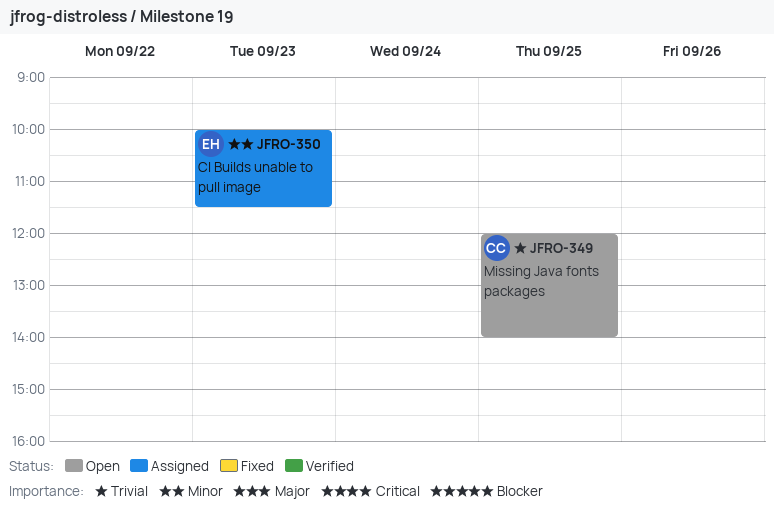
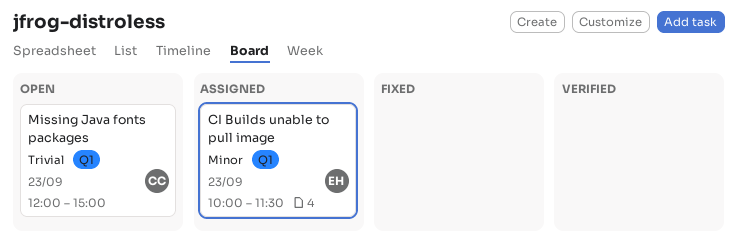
Missing Java fonts packages, day: Sep 25 -> Sep 23
Missing Java fonts packages, ends: 14:00 -> 15:00

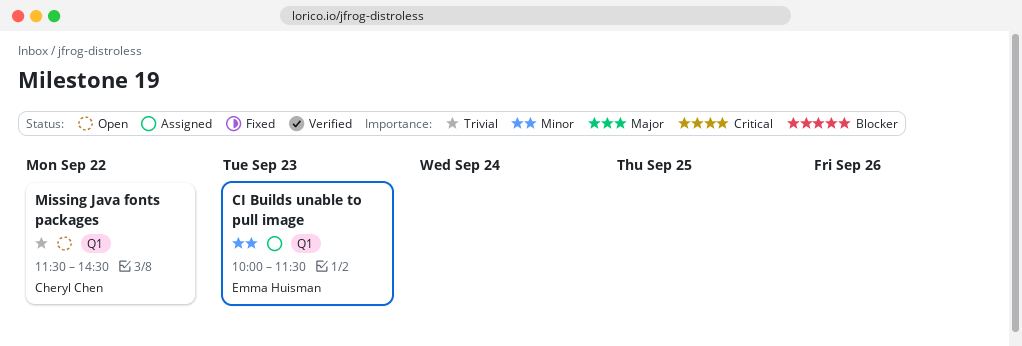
Missing Java fonts packages, day: Sep 23 -> Sep 22
Missing Java fonts packages, begins: 12:00 -> 11:30
Missing Java fonts packages, ends: 15:00 -> 14:30

